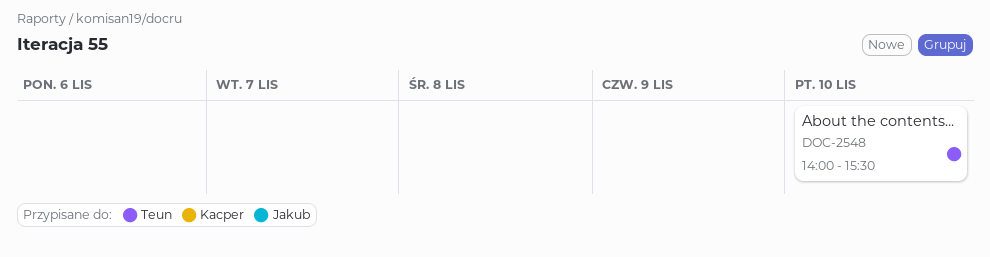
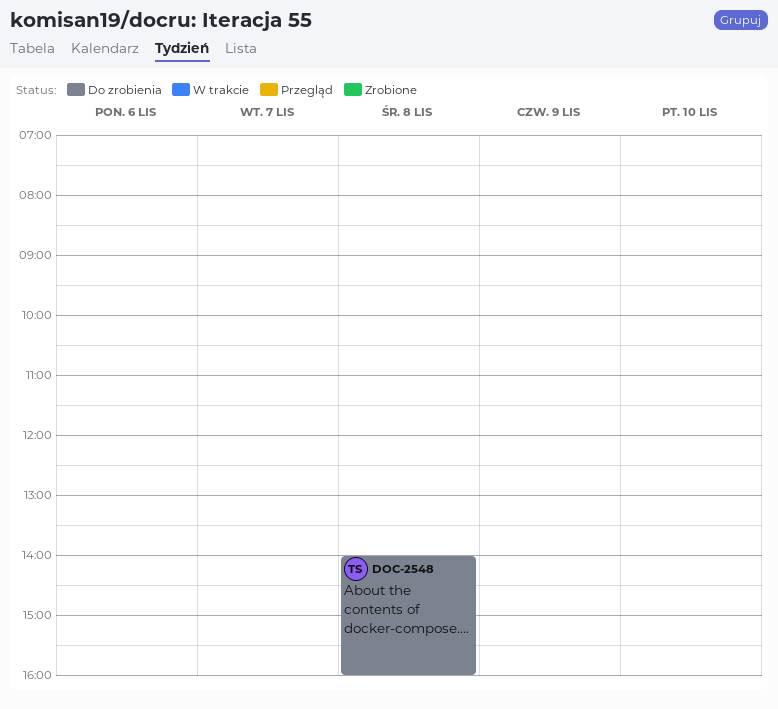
DOC-2548, day: Nov 10 -> Nov 8
DOC-2548, ends: 15:30 -> 16:00

